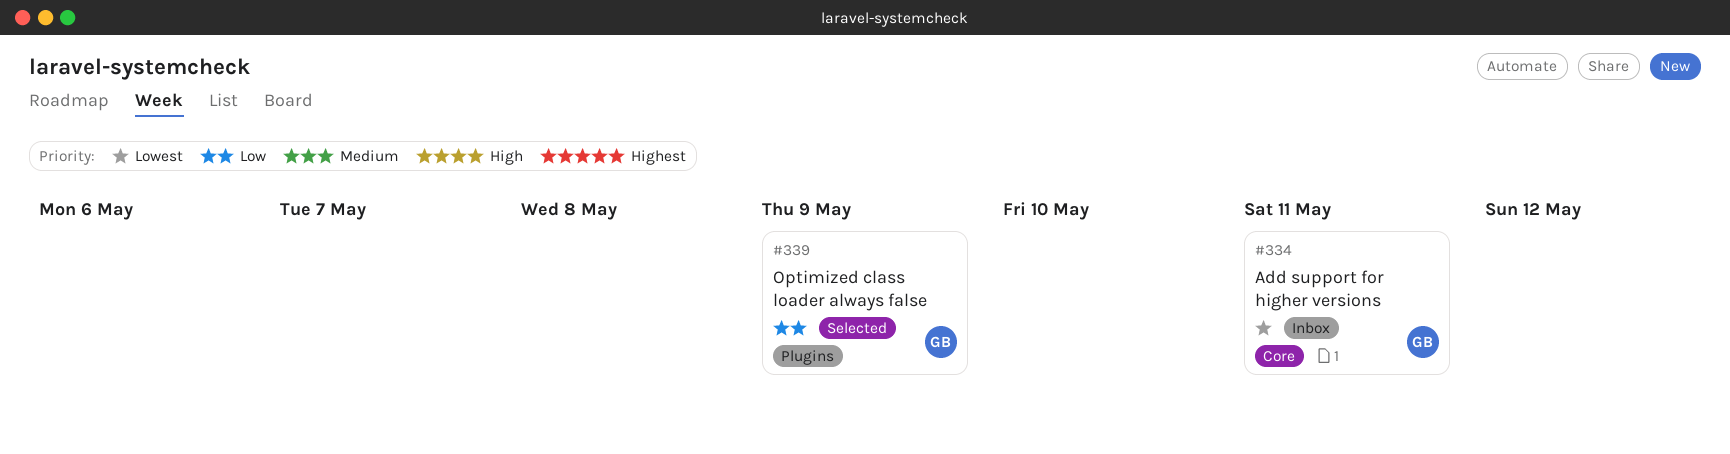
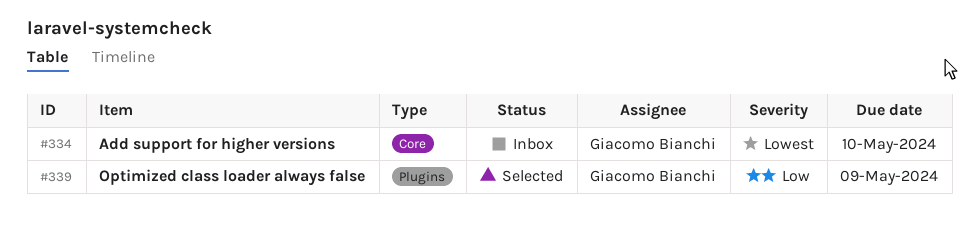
#334, due: May 11 -> May 10

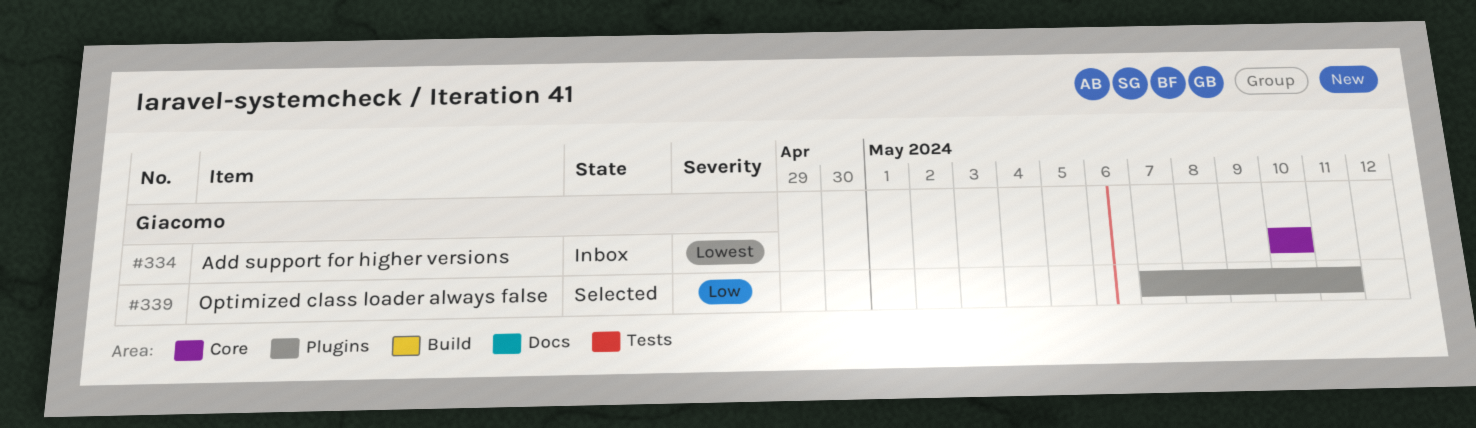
#339, due: May 9 -> May 11

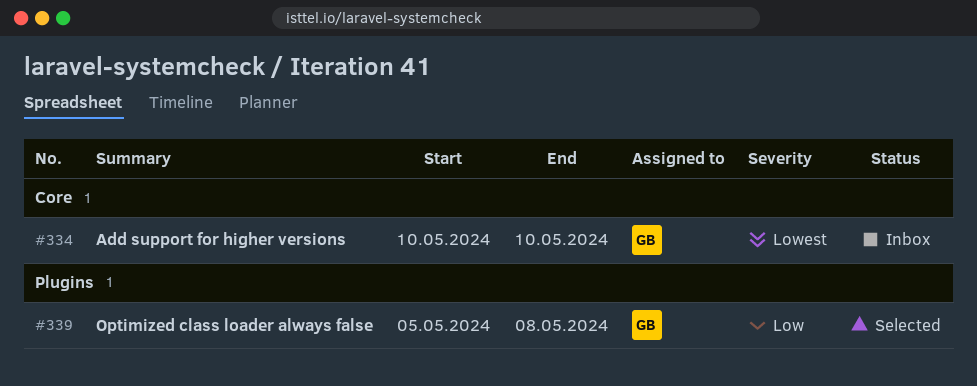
#339, start: May 7 -> May 5
#339, due: May 11 -> May 8

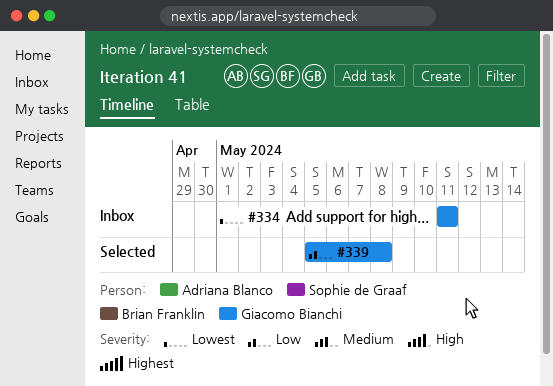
#334, start: May 10 -> May 11
#334, due: May 10 -> May 11

